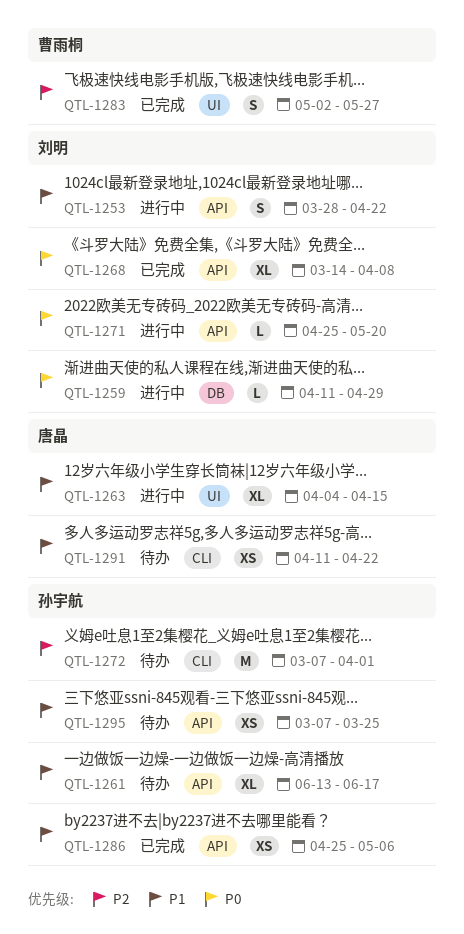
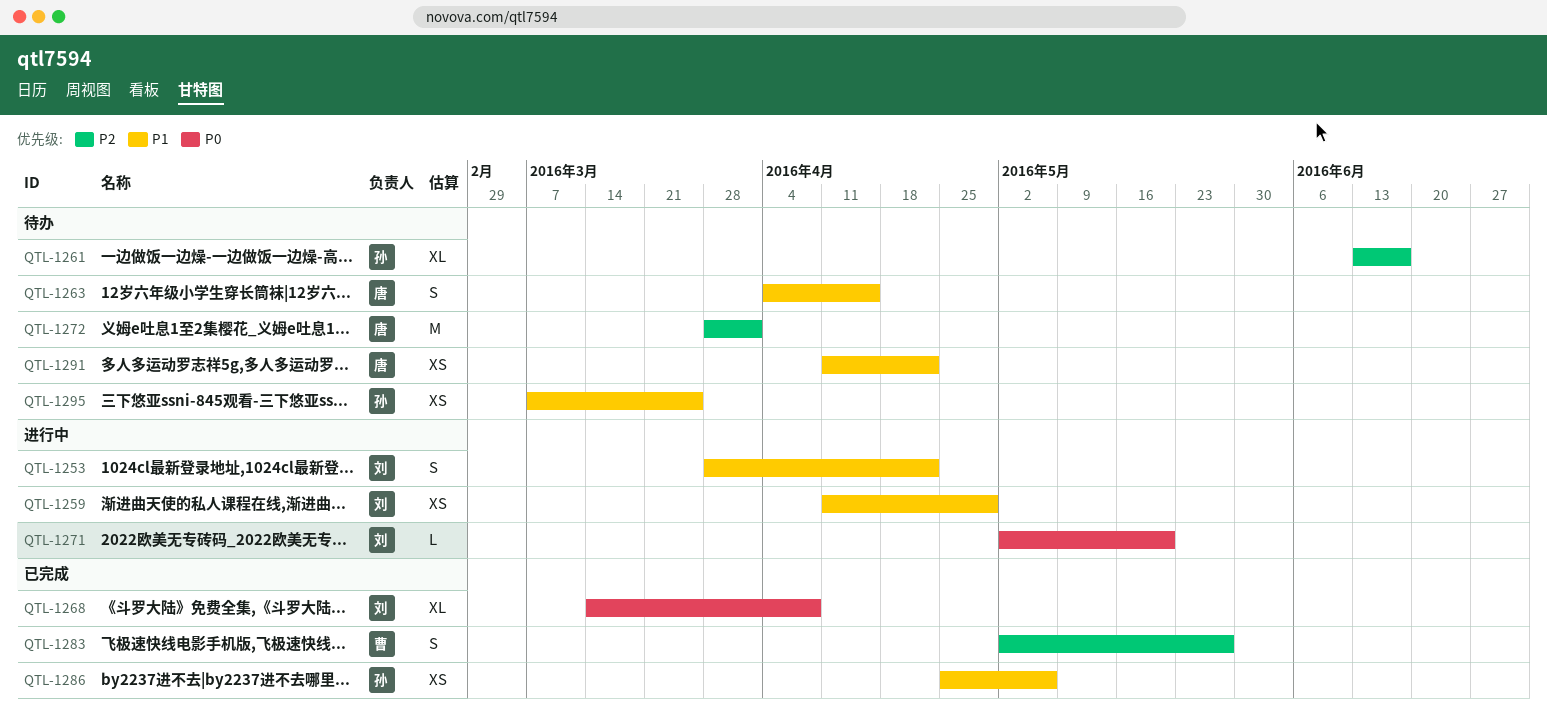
QTL-1259, priority: P0 -> P1
QTL-1259, estimate: L -> XS
QTL-1261, priority: P1 -> P2
QTL-1263, status: 进行中 -> 待办
QTL-1263, estimate: XL -> S
QTL-1271, start: Apr 25 -> May 2
QTL-1272, owner: 孙宇航 -> 唐晶
QTL-1272, start: Mar 7 -> Mar 28

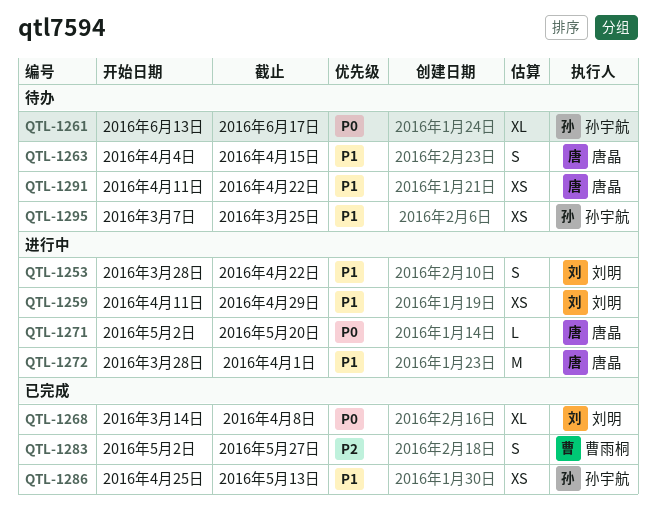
QTL-1261, priority: P2 -> P0
QTL-1271, owner: 刘明 -> 唐晶
QTL-1272, status: 待办 -> 进行中
QTL-1272, priority: P2 -> P1
QTL-1286, due: May 6 -> May 13

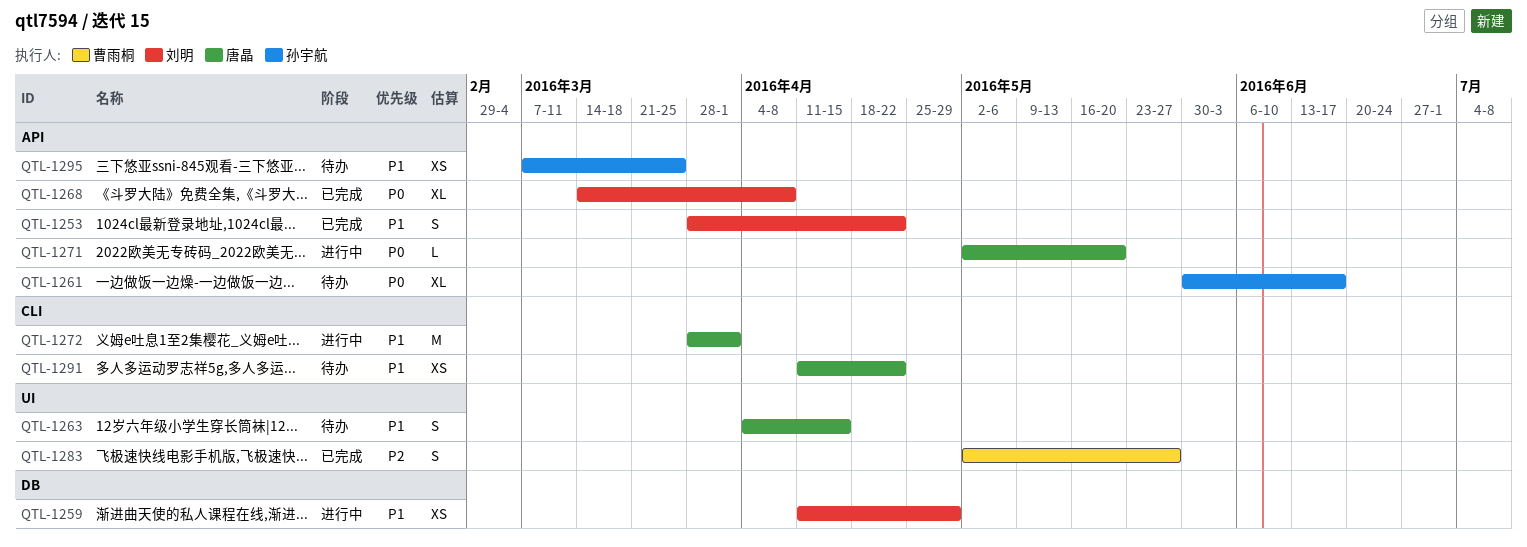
QTL-1253, status: 进行中 -> 已完成
QTL-1261, start: Jun 13 -> May 30
QTL-1286: present -> none

